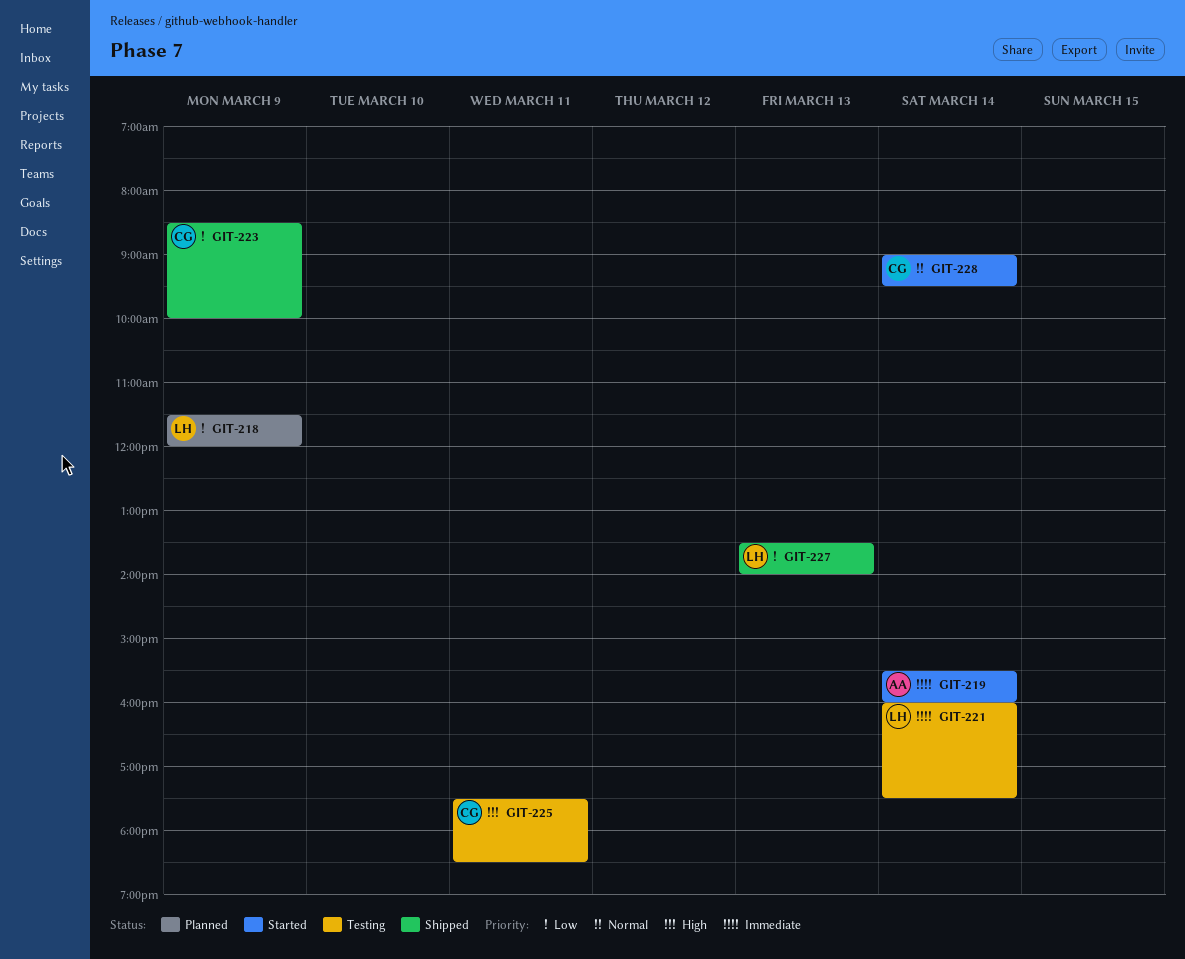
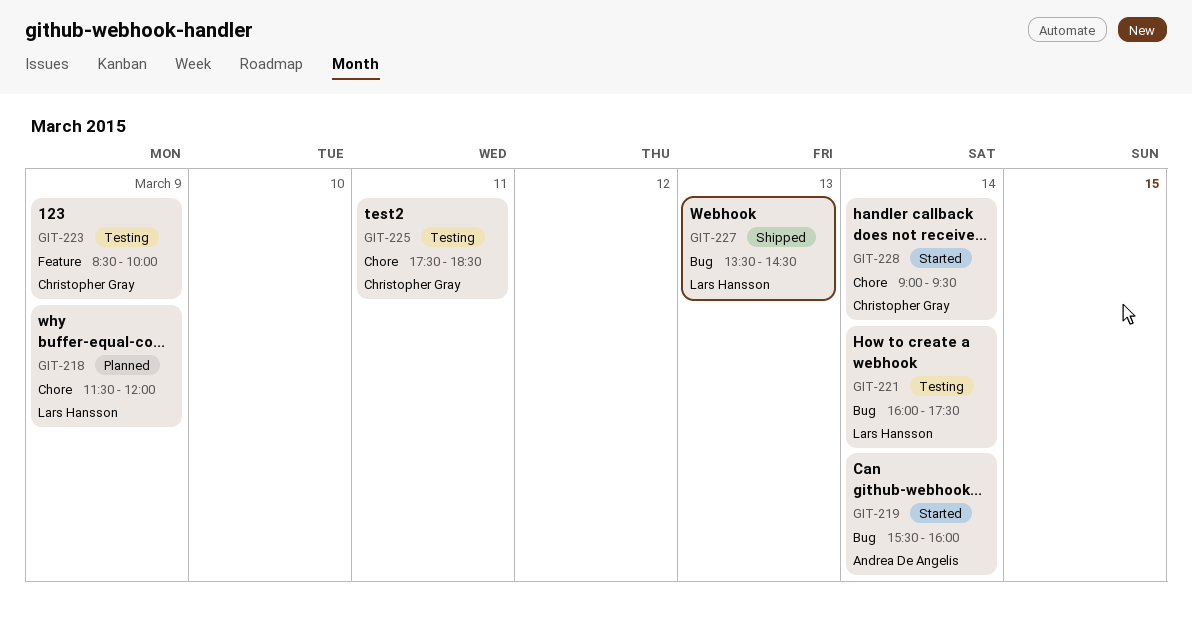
GIT-223, status: Shipped -> Testing
GIT-227, ends: 14:00 -> 14:30

